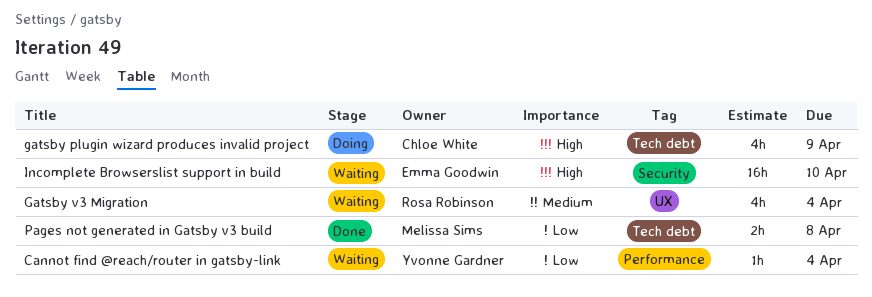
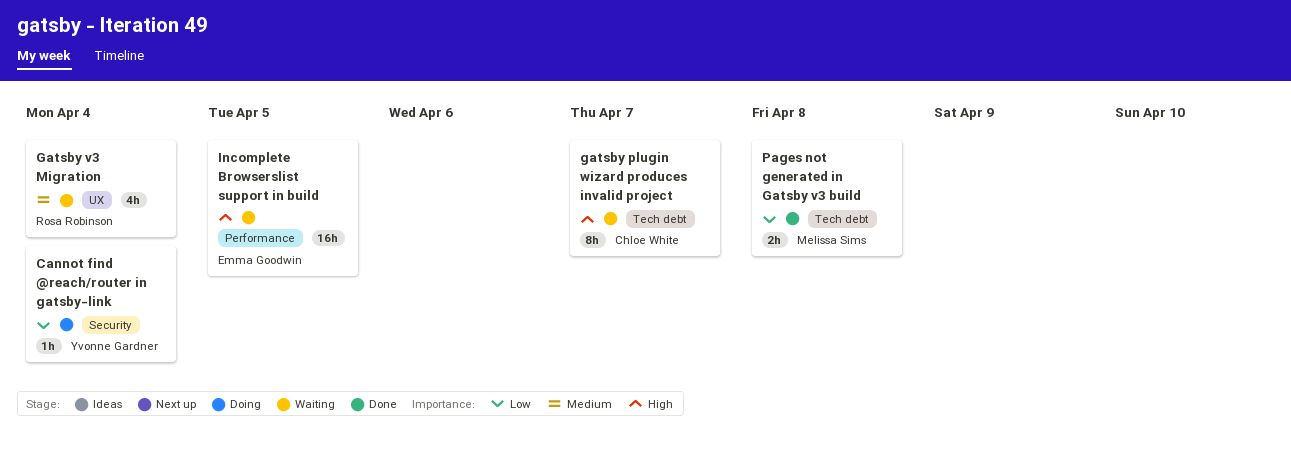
Cannot find @reach/router in gatsby-link, status: Waiting -> Doing
Cannot find @reach/router in gatsby-link, label: Performance -> Security
gatsby plugin wizard produces invalid project, status: Doing -> Waiting
gatsby plugin wizard produces invalid project, estimate: 4h -> 8h
gatsby plugin wizard produces invalid project, due: Apr 9 -> Apr 7
Incomplete Browserslist support in build, label: Security -> Performance
Incomplete Browserslist support in build, due: Apr 10 -> Apr 5

